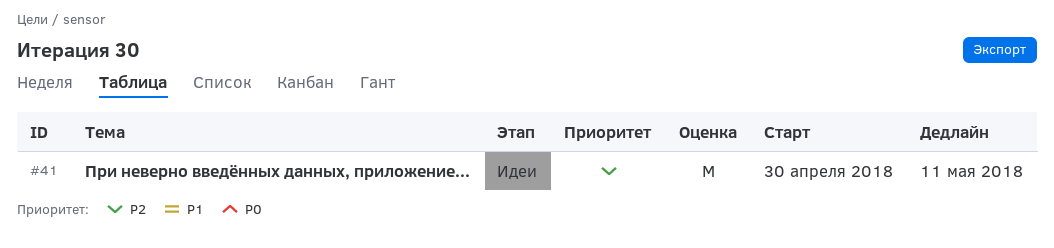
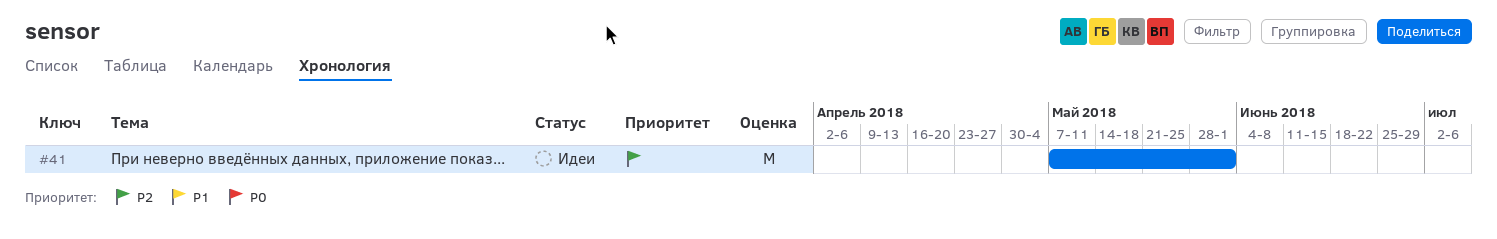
#41, start: Apr 30 -> May 7
#41, due: May 11 -> Jun 1

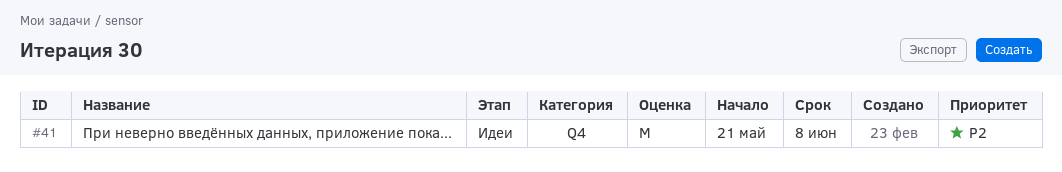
#41, start: May 7 -> May 21
#41, due: Jun 1 -> Jun 8

